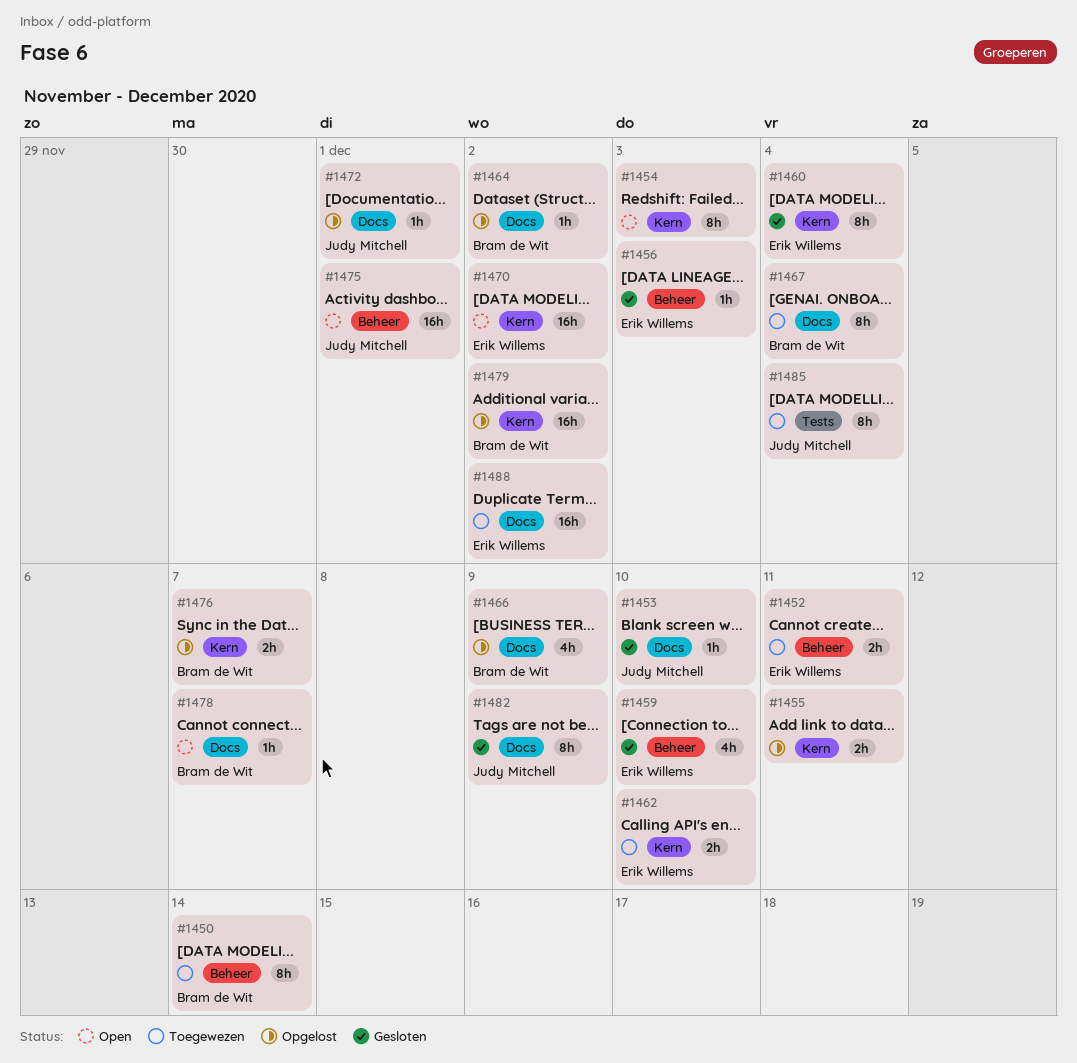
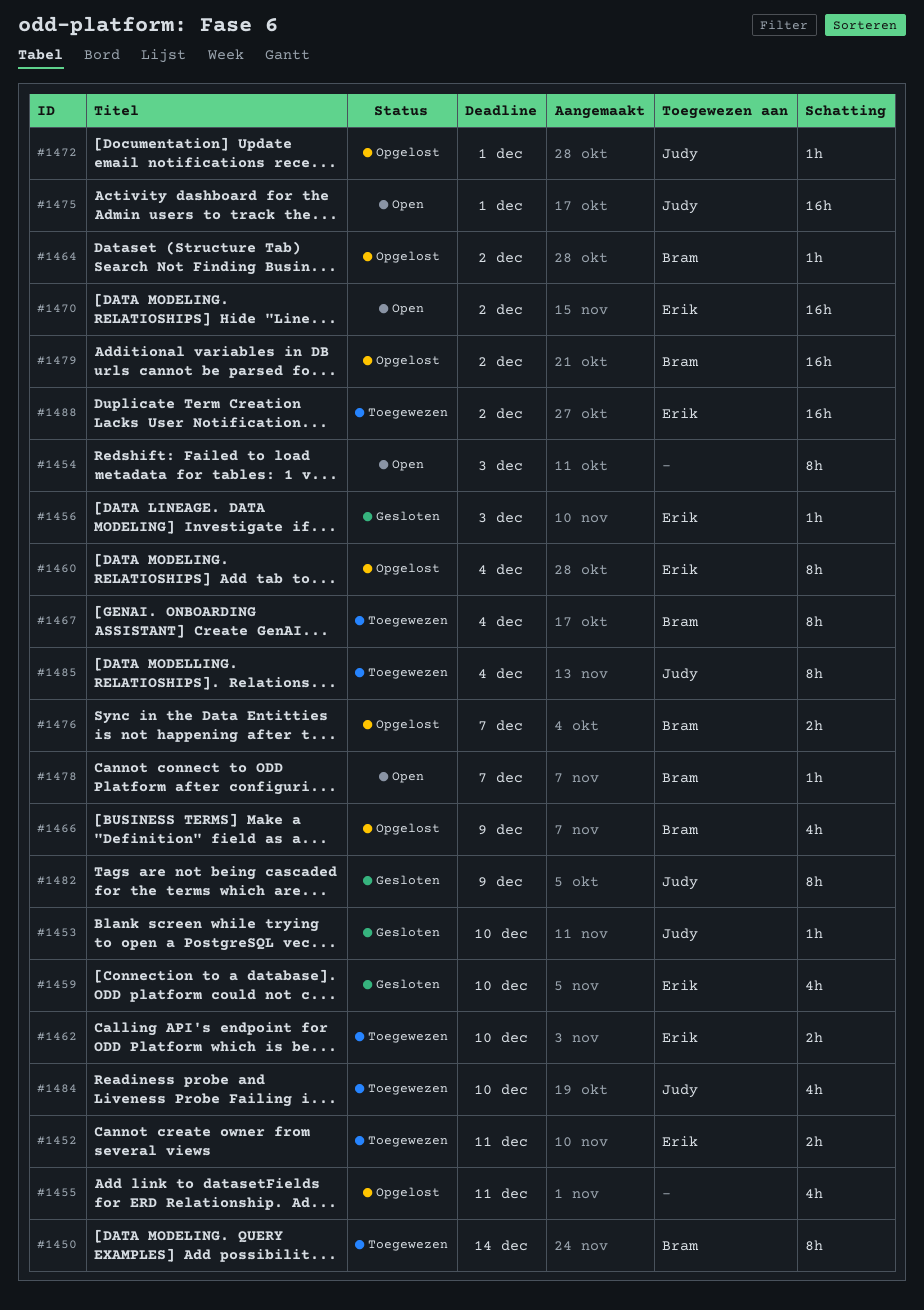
#1455, estimate: 2h -> 4h
#1460, status: Gesloten -> Opgelost
#1484: none -> present

